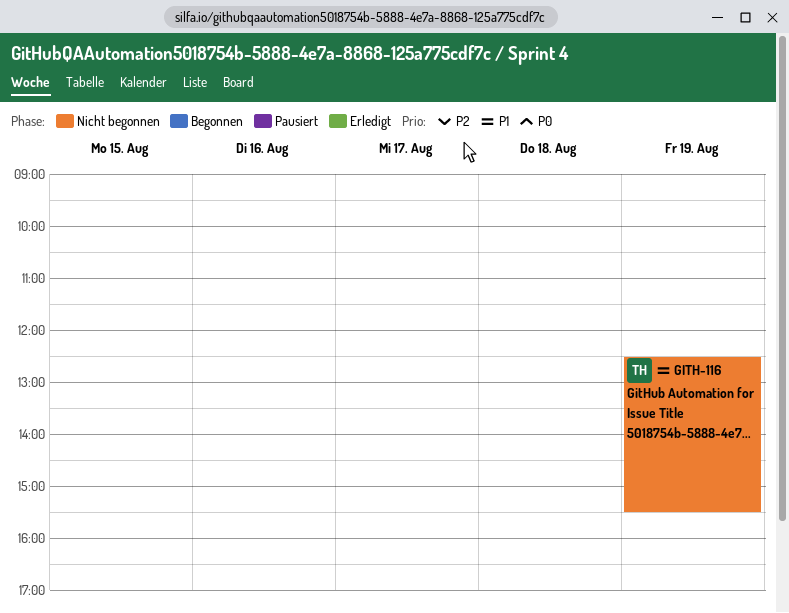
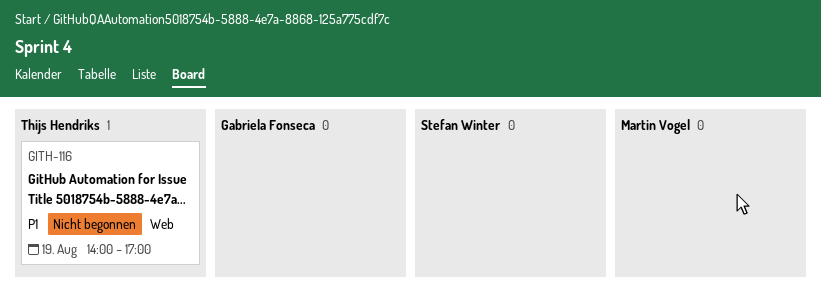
GITH-116, begins: 12:30 -> 14:00
GITH-116, ends: 15:30 -> 17:00

